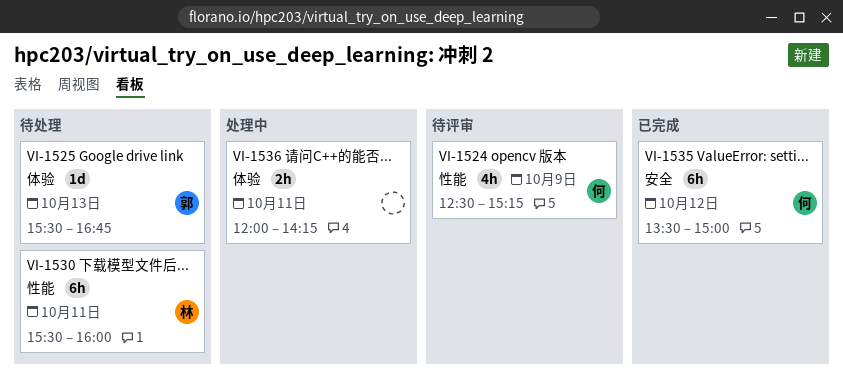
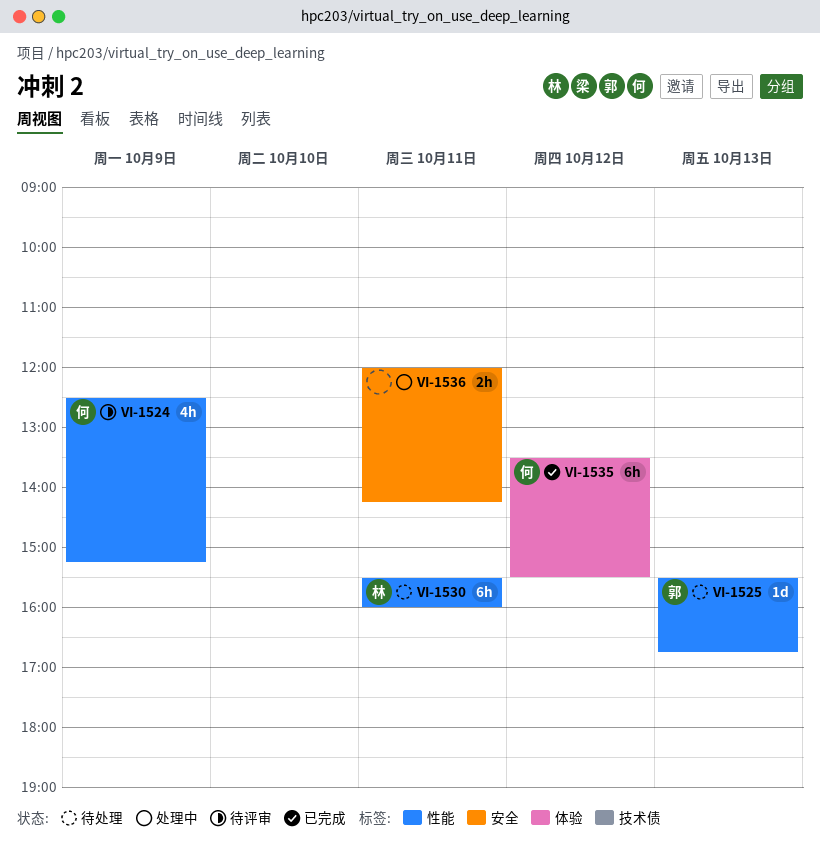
VI-1525, label: 体验 -> 性能
VI-1535, label: 安全 -> 体验
VI-1535, ends: 15:00 -> 15:30
VI-1536, label: 体验 -> 安全

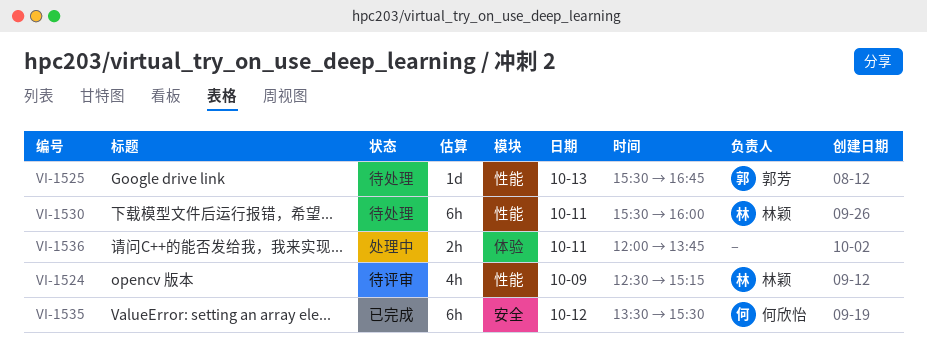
VI-1524, owner: 何欣怡 -> 林颖
VI-1535, label: 体验 -> 安全
VI-1536, label: 安全 -> 体验
VI-1536, ends: 14:15 -> 13:45

